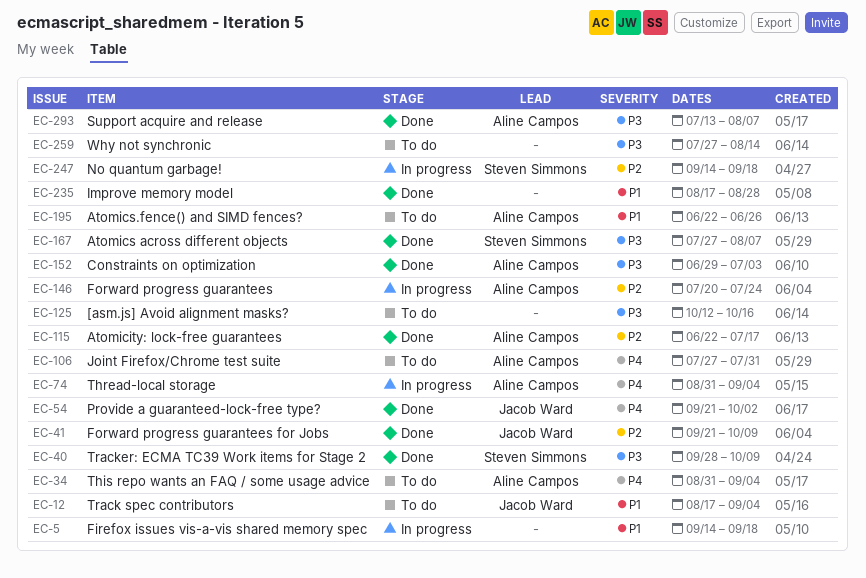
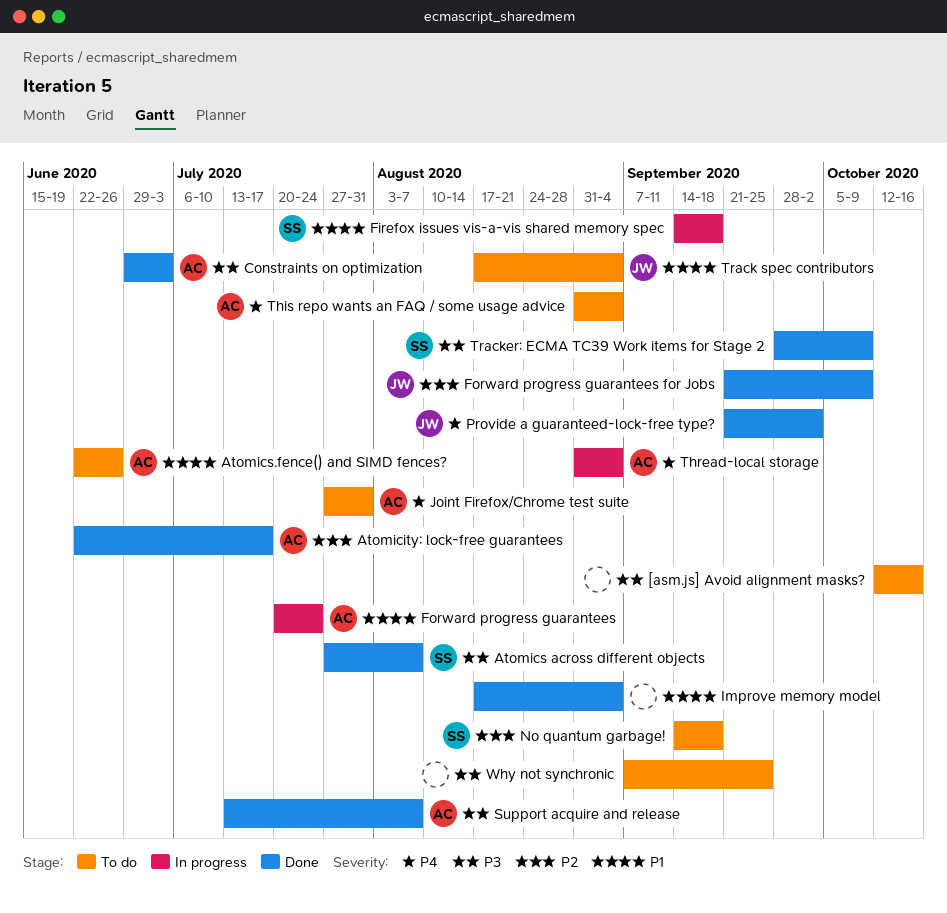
Firefox issues vis-a-vis shared memory spec, owner: none -> Steven Simmons
Forward progress guarantees, priority: P2 -> P1
Improve memory model, due: Aug 28 -> Sep 4
No quantum garbage!, status: In progress -> To do
Why not synchronic, start: Jul 27 -> Sep 7
Why not synchronic, due: Aug 14 -> Sep 25

